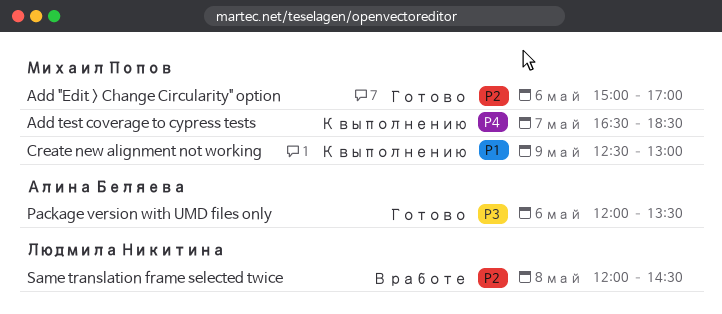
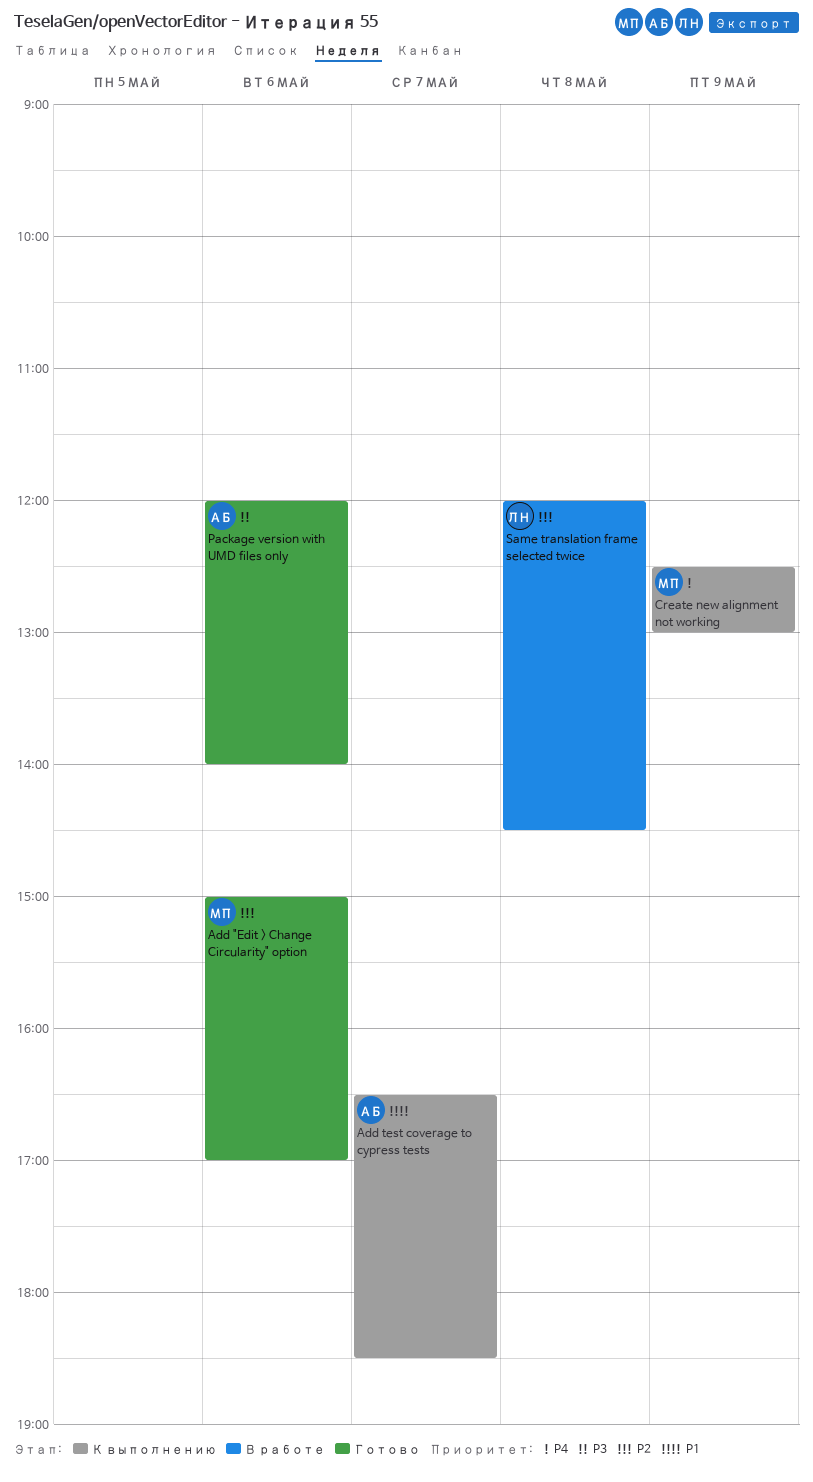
Add test coverage to cypress tests, owner: Михаил Попов -> Алина Беляева
Add test coverage to cypress tests, priority: P4 -> P1
Create new alignment not working, priority: P1 -> P4
Package version with UMD files only, ends: 13:30 -> 14:00

